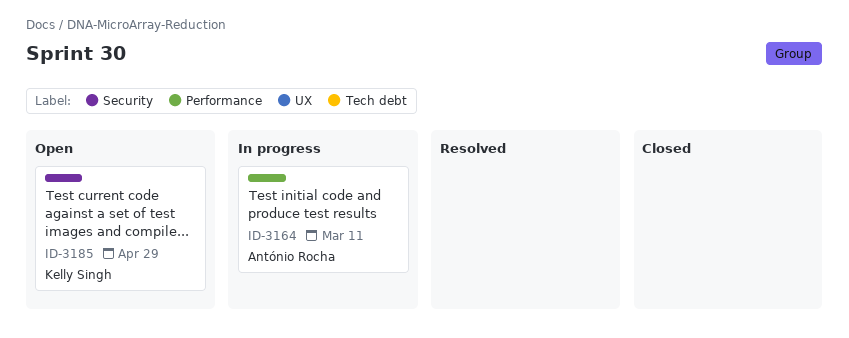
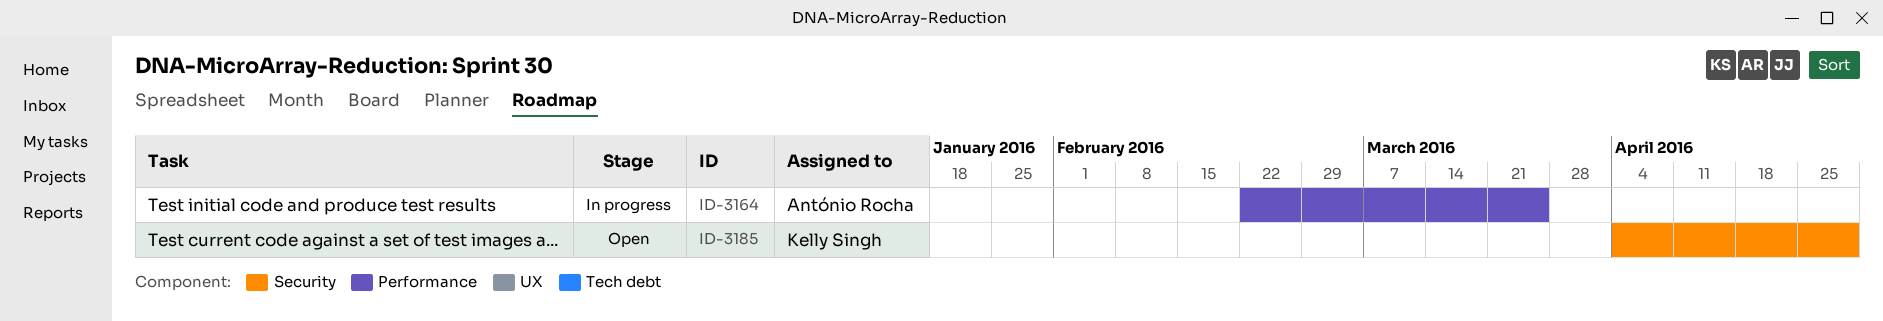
ID-3164, due: Mar 11 -> Mar 25

